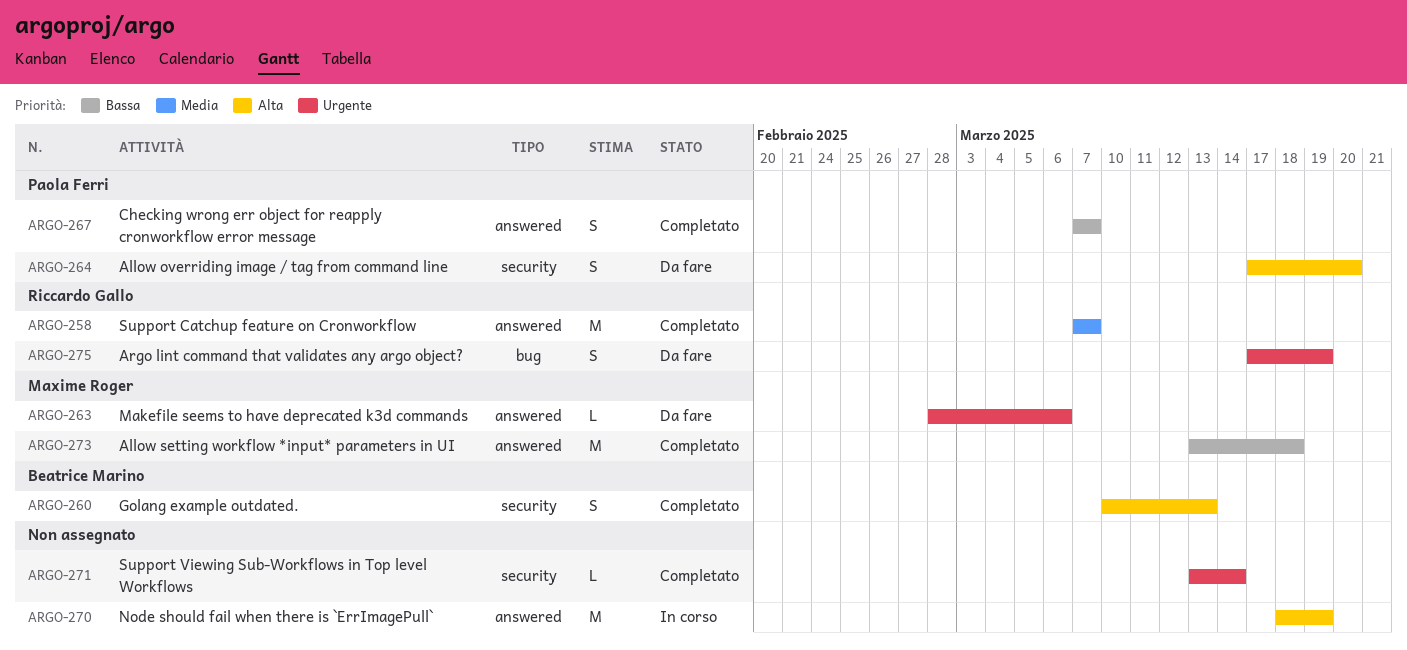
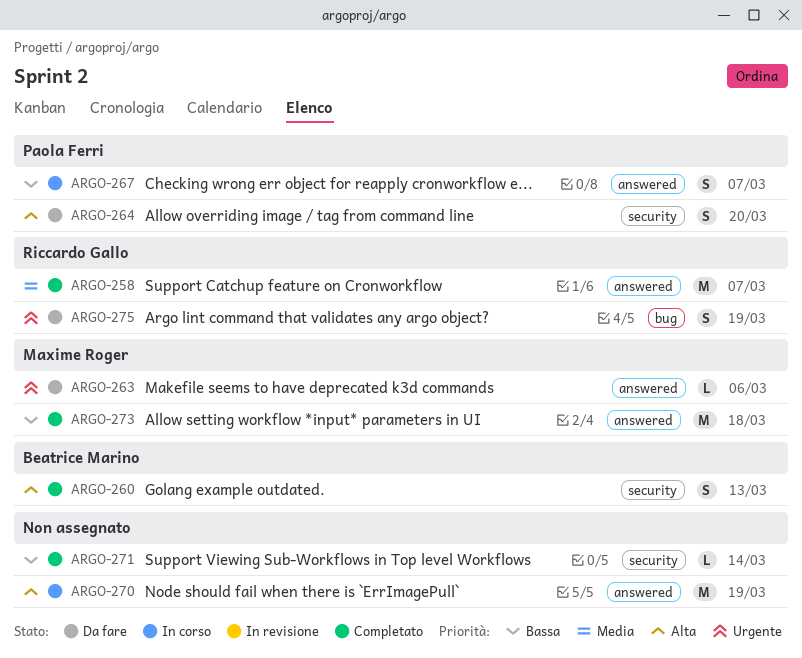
ARGO-267, status: Completato -> In corso
ARGO-271, priority: Urgente -> Bassa

